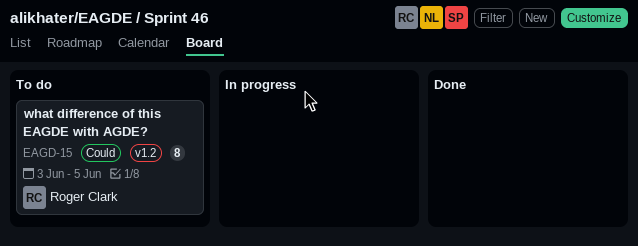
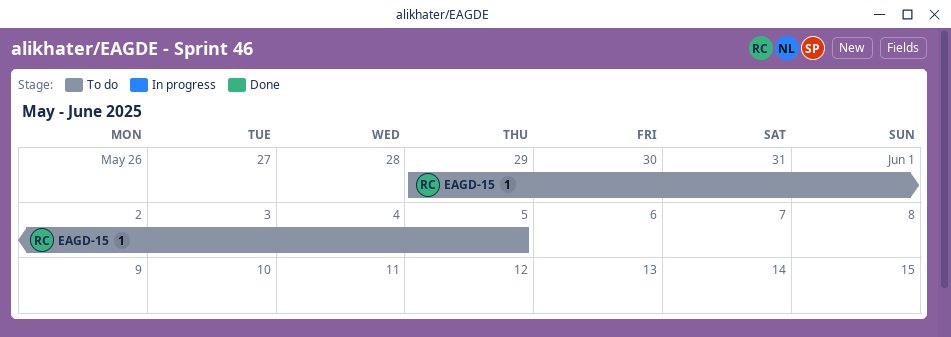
EAGD-15, estimate: 8 -> 1
EAGD-15, start: Jun 3 -> May 29

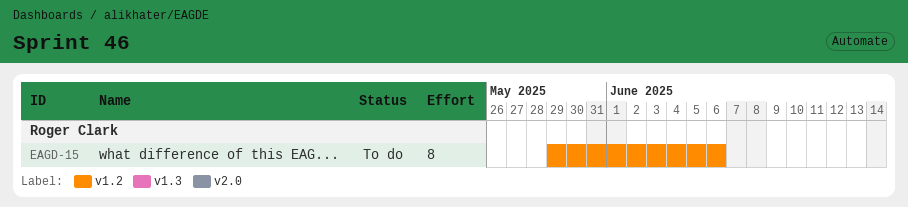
EAGD-15, estimate: 1 -> 8
EAGD-15, due: Jun 5 -> Jun 6

